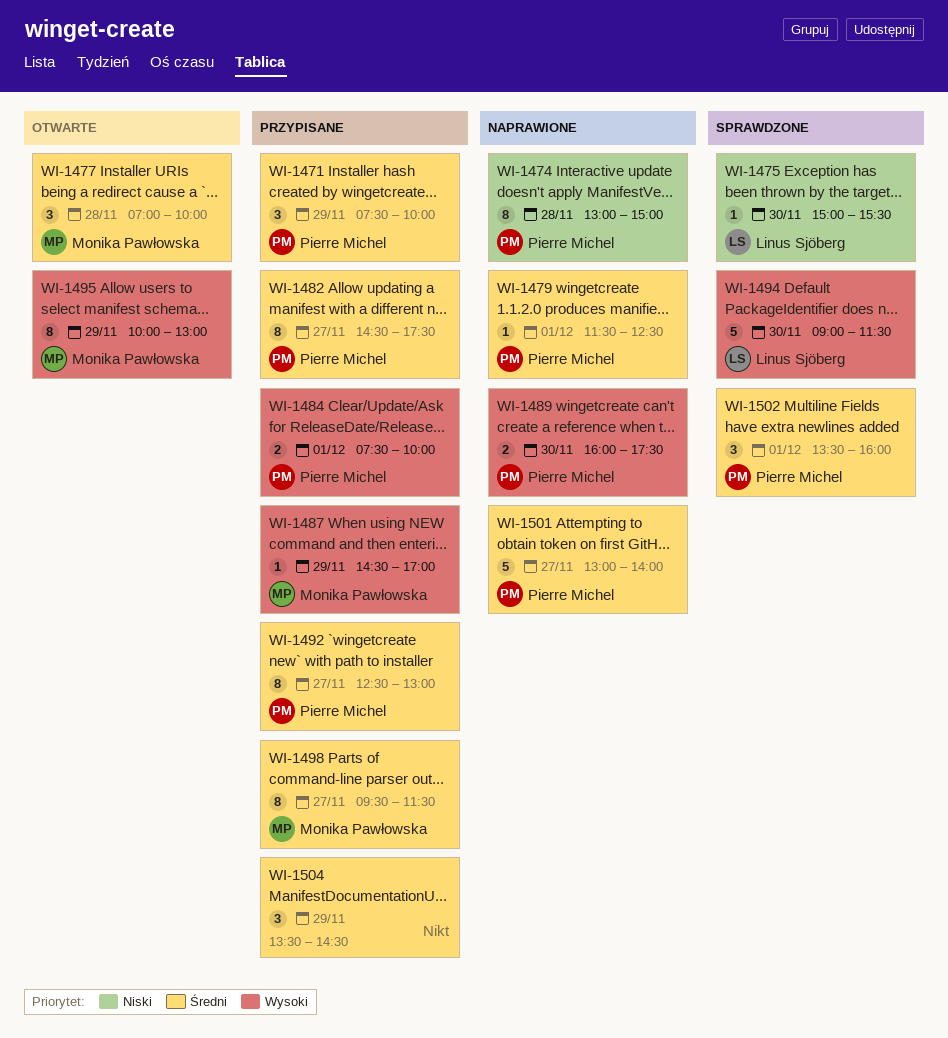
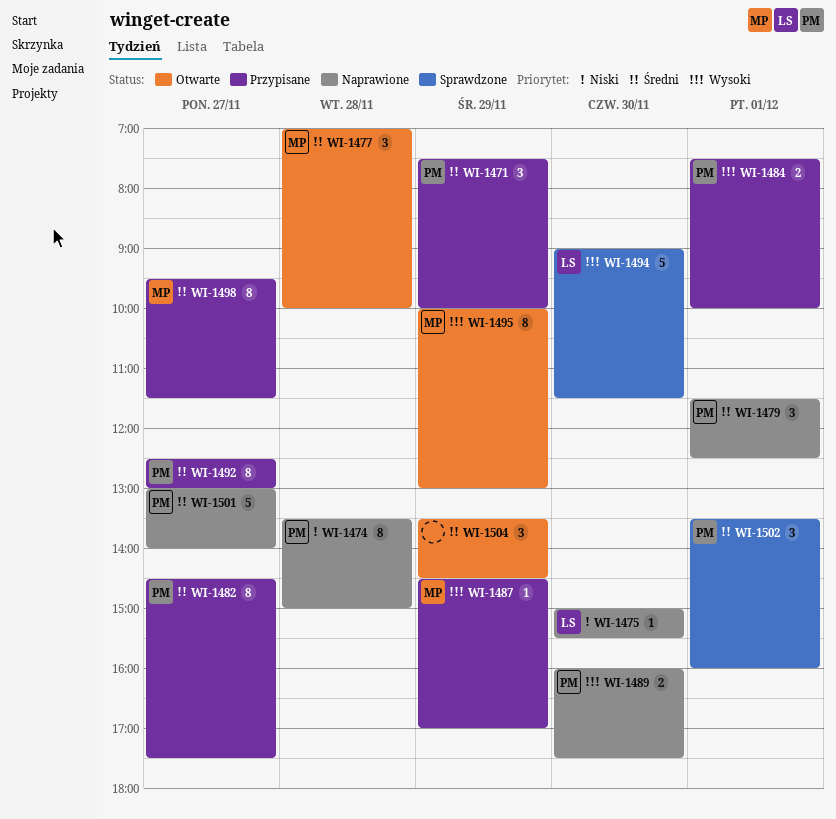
WI-1474, begins: 13:00 -> 13:30
WI-1475, status: Sprawdzone -> Naprawione
WI-1479, estimate: 1 -> 3
WI-1504, status: Przypisane -> Otwarte

